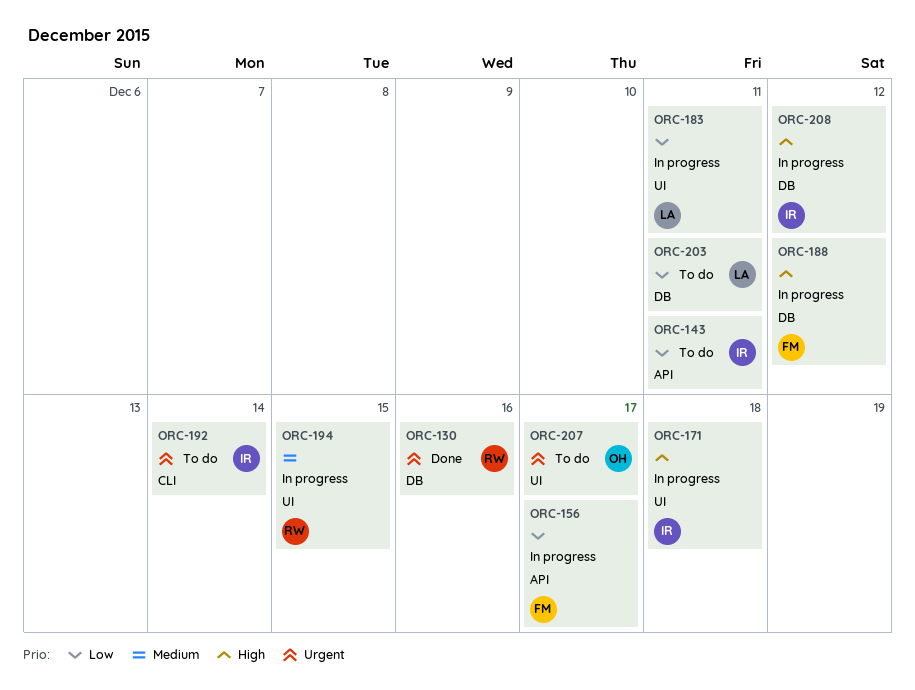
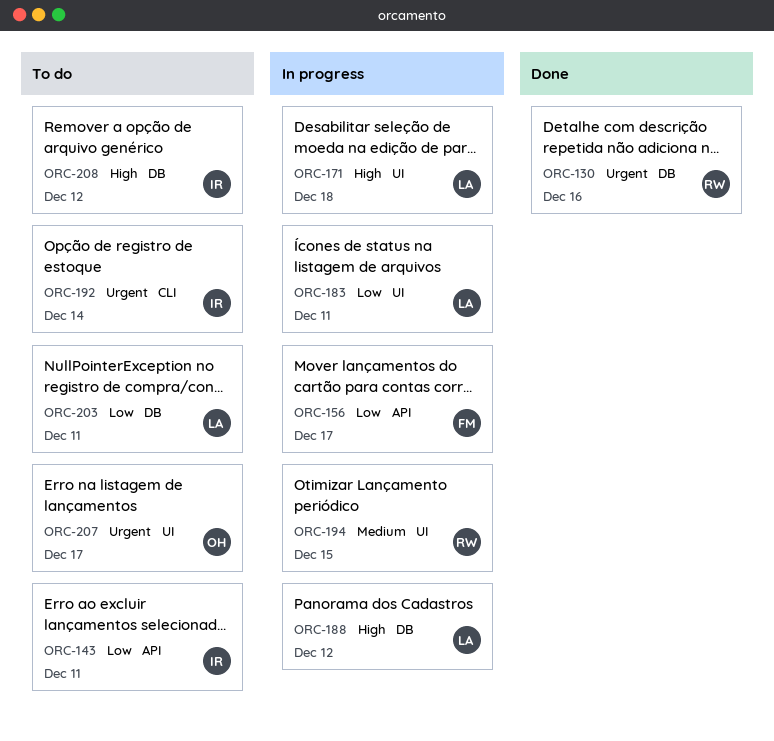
ORC-171, owner: IR -> LA
ORC-188, owner: FM -> LA
ORC-208, status: In progress -> To do

